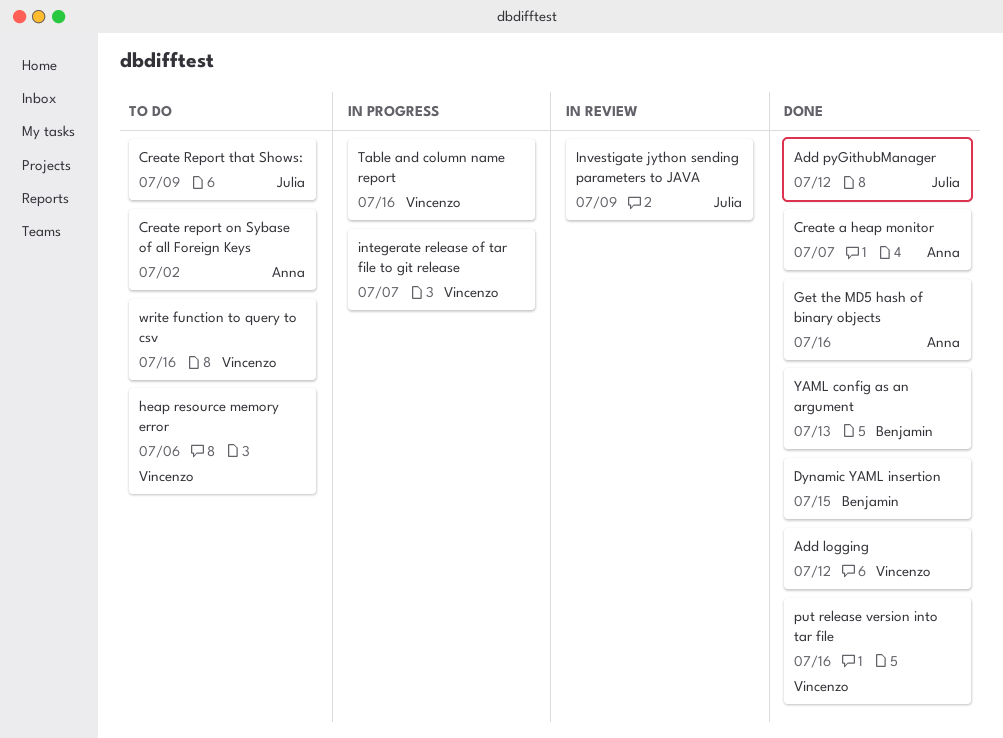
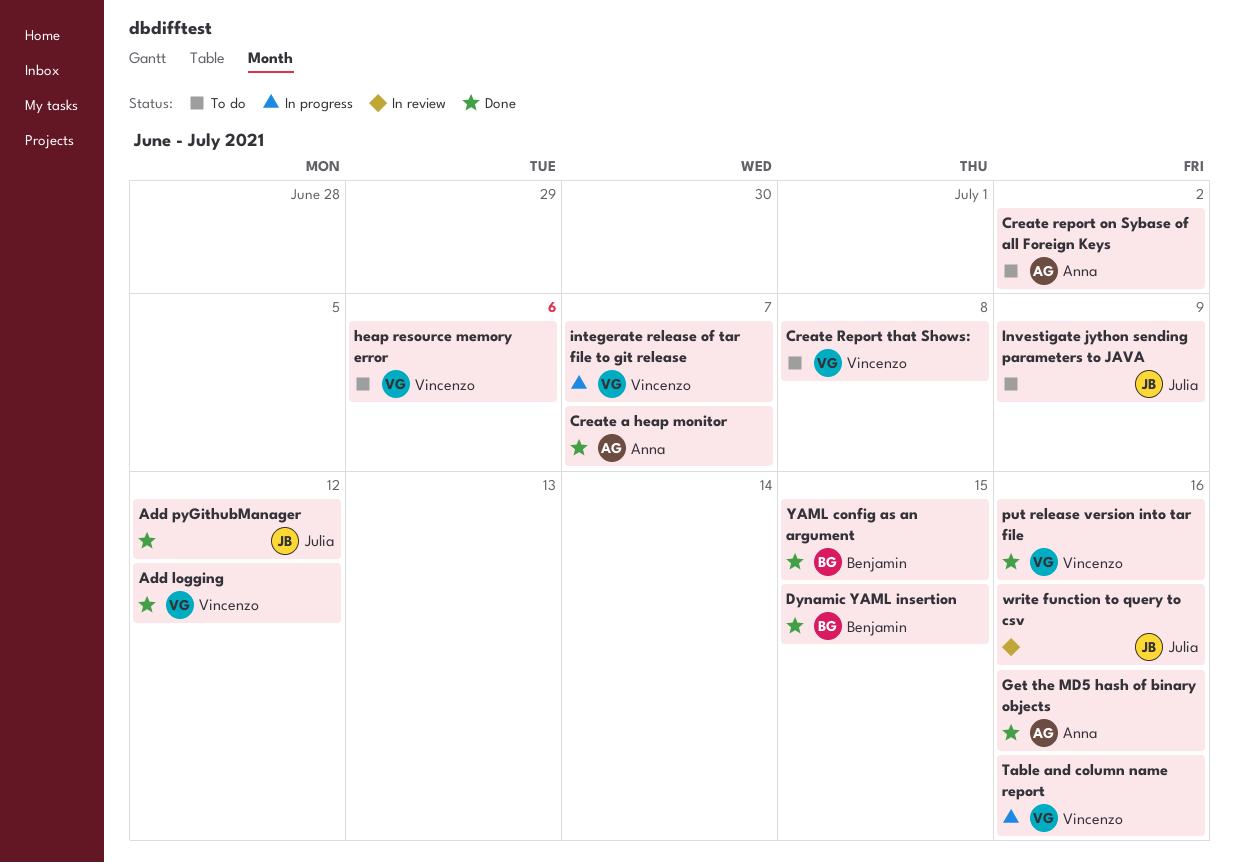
Create Report that Shows:, owner: Julia -> Vincenzo
Create Report that Shows:, due: Jul 9 -> Jul 8
Investigate jython sending parameters to JAVA, status: In review -> To do
write function to query to csv, status: To do -> In review
write function to query to csv, owner: Vincenzo -> Julia
YAML config as an argument, due: Jul 13 -> Jul 15

